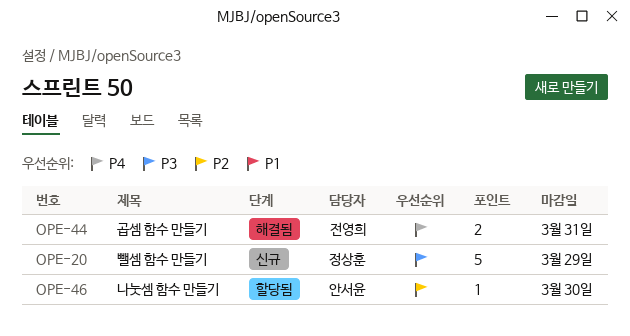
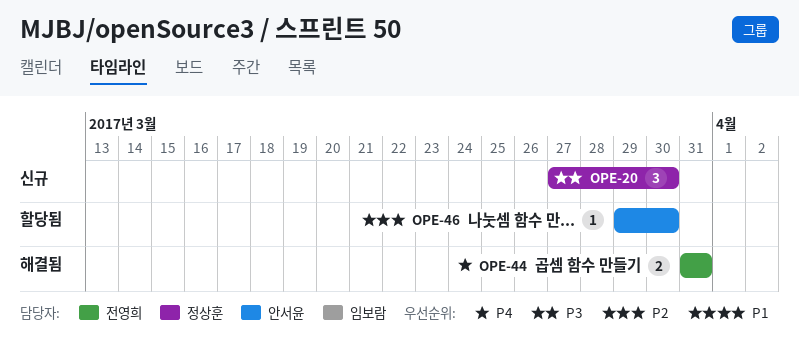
OPE-20, estimate: 5 -> 3
OPE-20, due: Mar 29 -> Mar 30

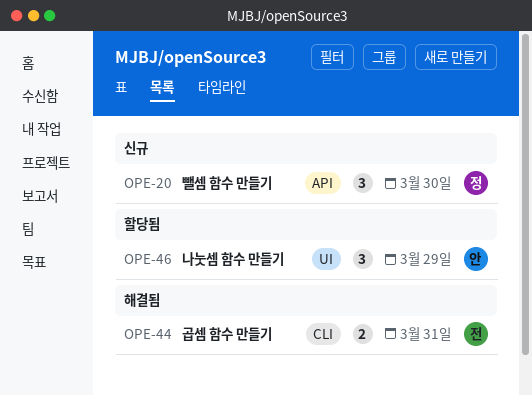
OPE-46, estimate: 1 -> 3
OPE-46, due: Mar 30 -> Mar 29

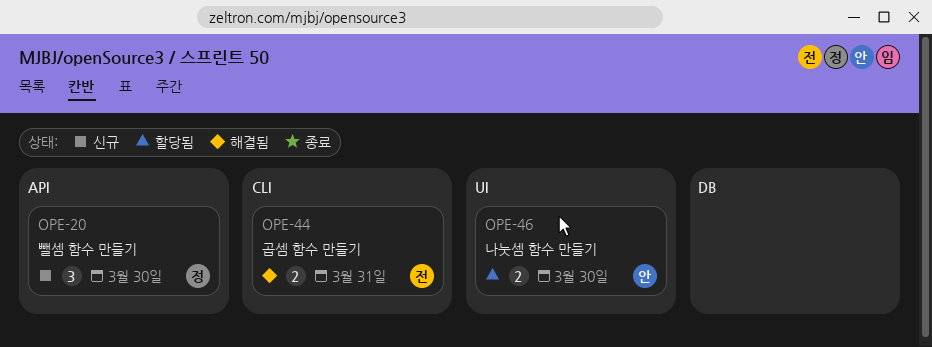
OPE-46, estimate: 3 -> 2
OPE-46, due: Mar 29 -> Mar 30

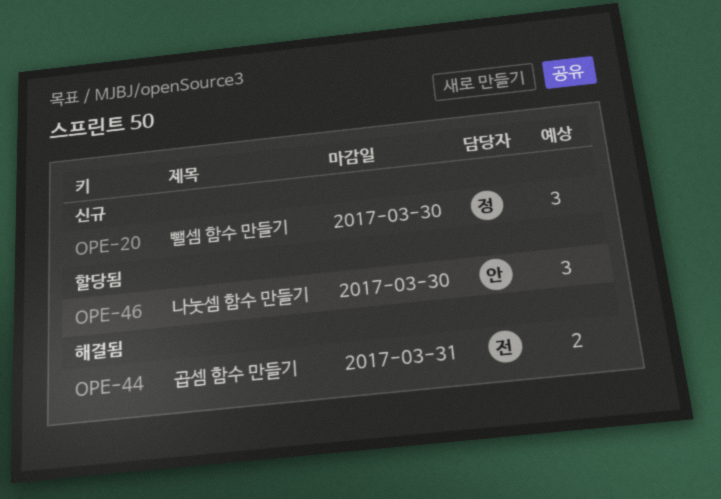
OPE-46, estimate: 2 -> 3

